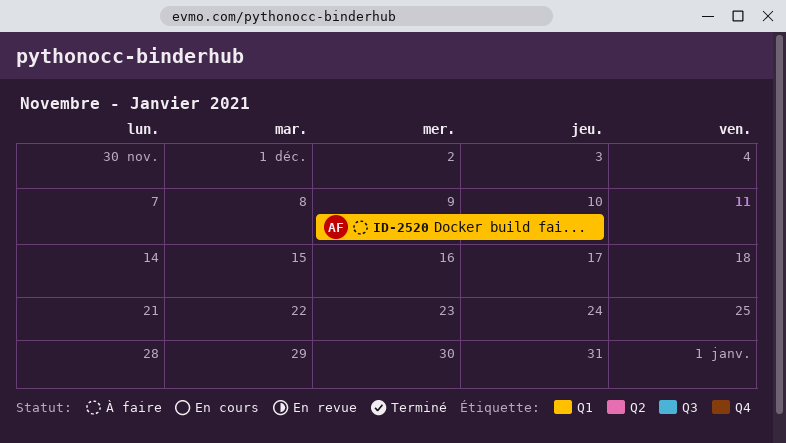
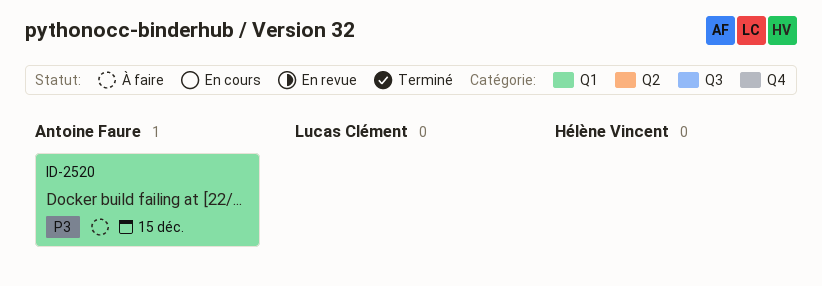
ID-2520, due: Dec 10 -> Dec 15

